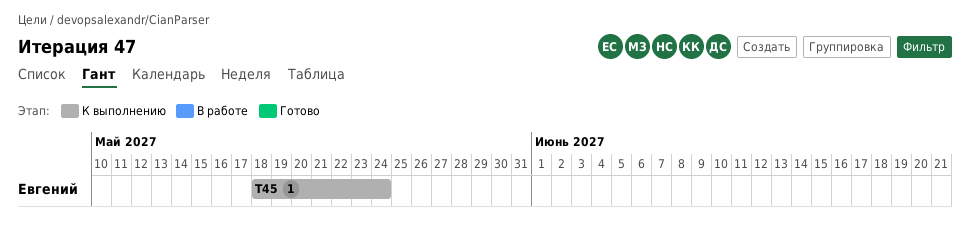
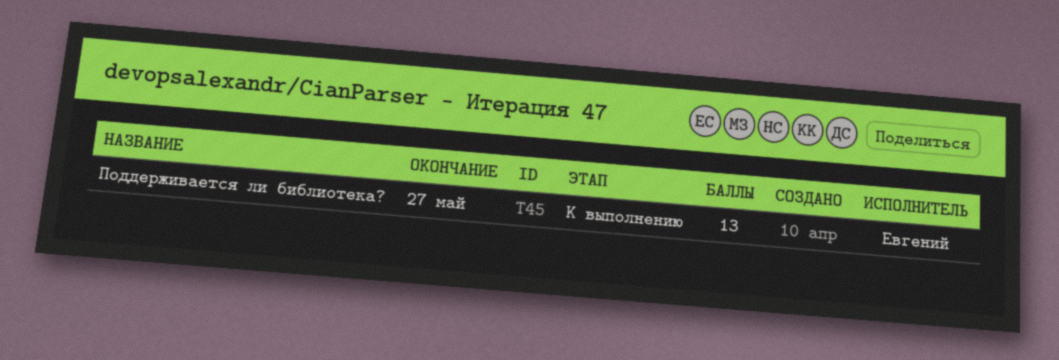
T45, estimate: 1 -> 13
T45, due: May 24 -> May 27

